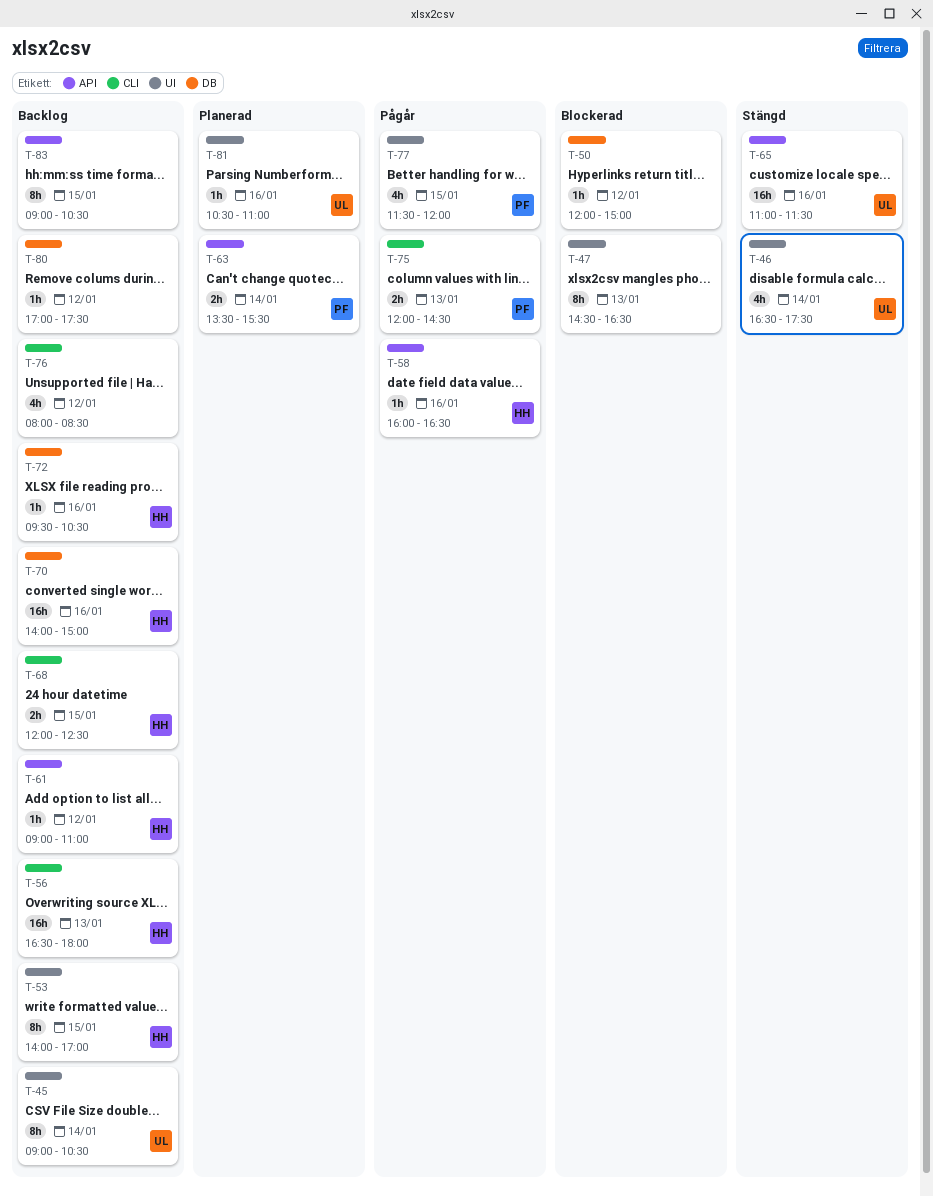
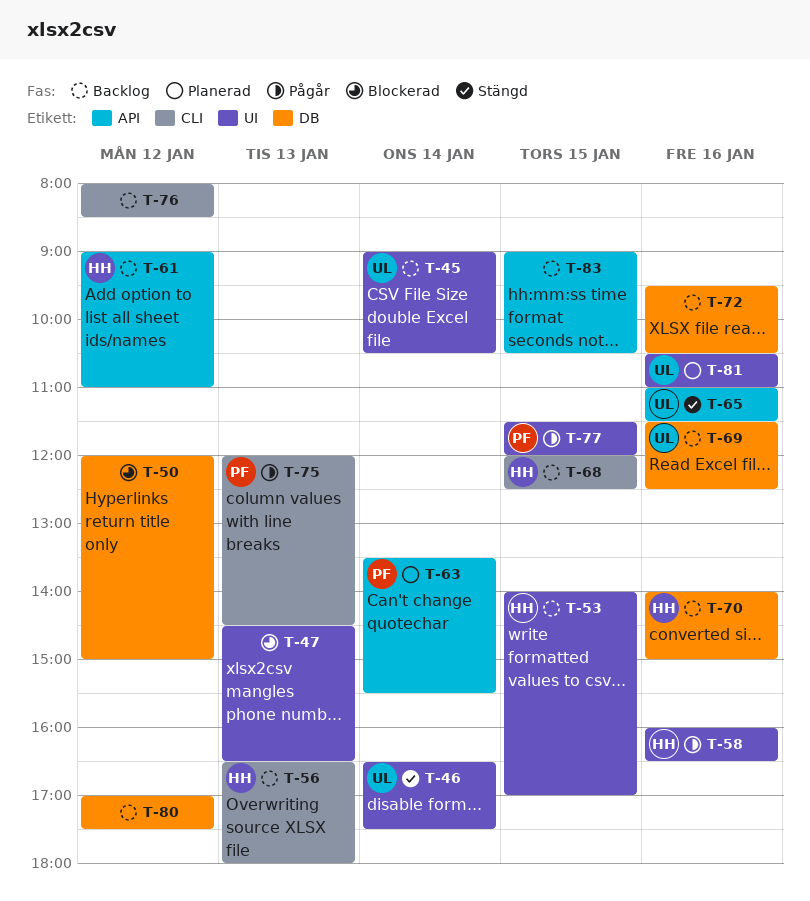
T-58, label: API -> UI
T-69: none -> present
T-72, owner: HH -> none

